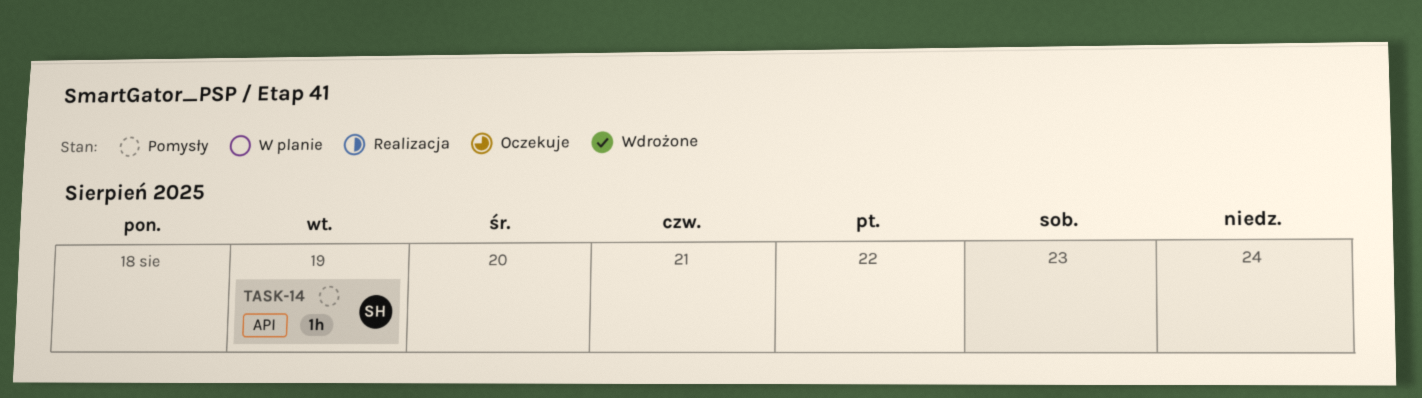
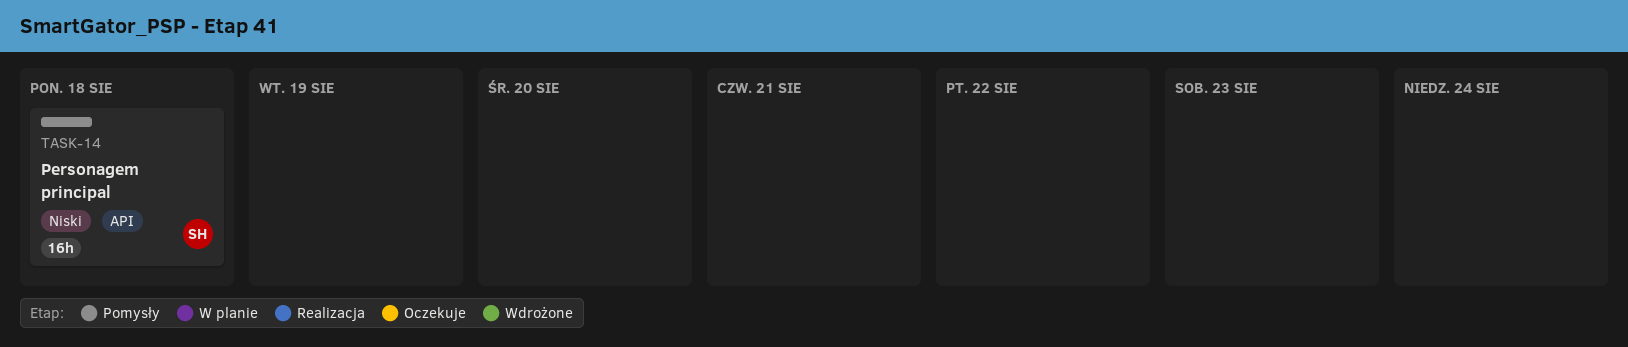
TASK-14, estimate: 1h -> 16h
TASK-14, due: Aug 19 -> Aug 18

